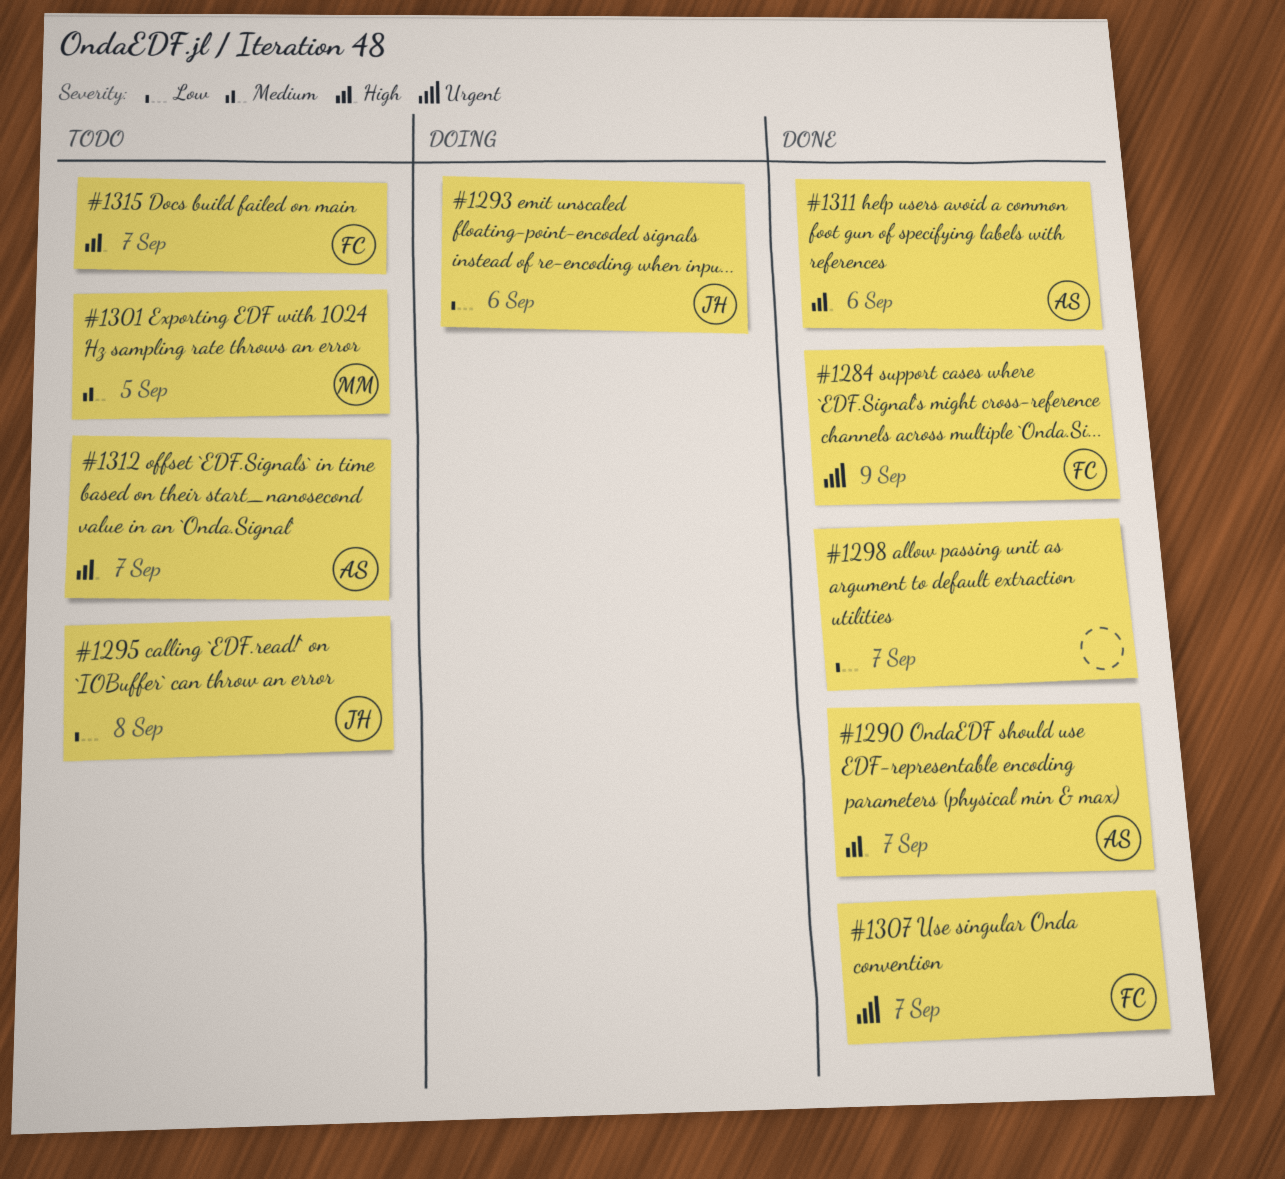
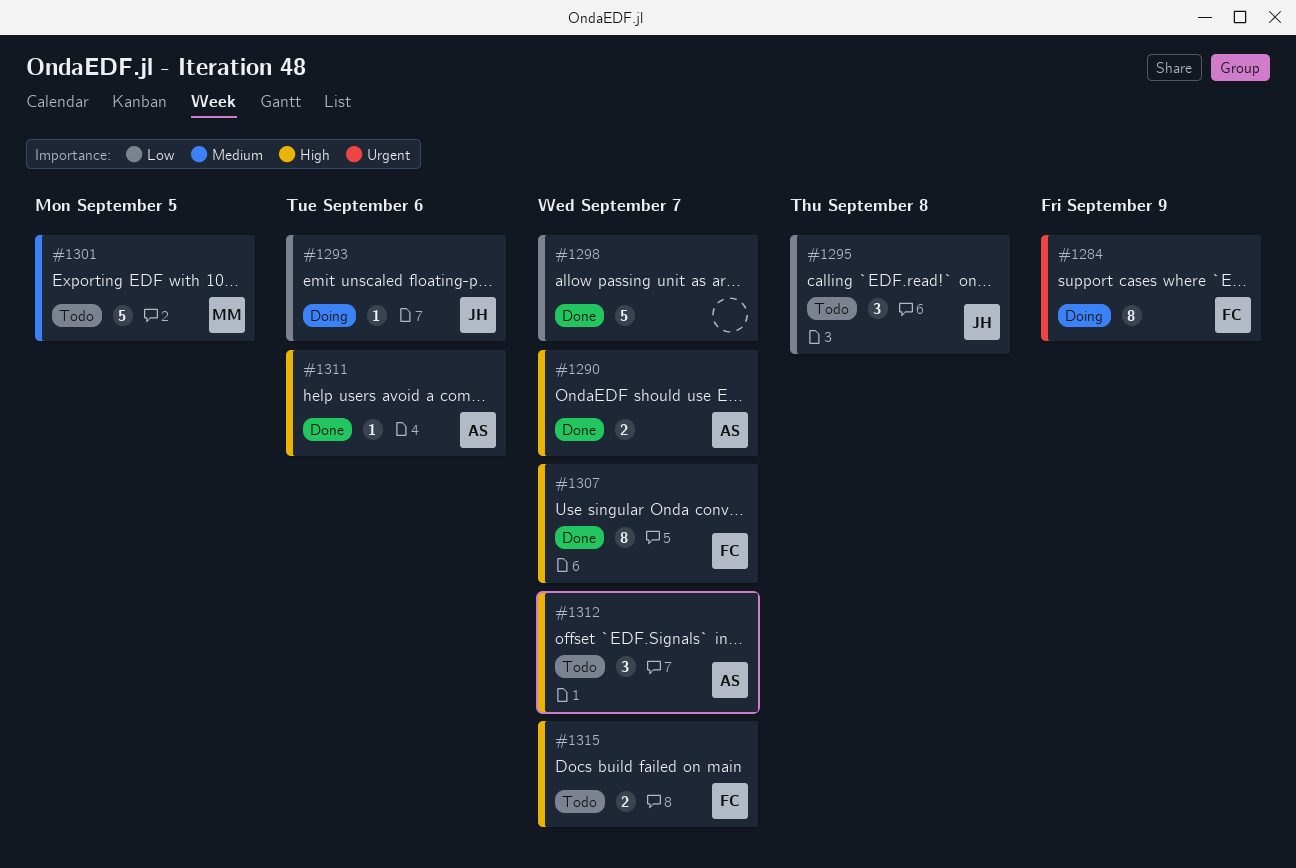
#1284, status: Done -> Doing
#1307, priority: Urgent -> High

